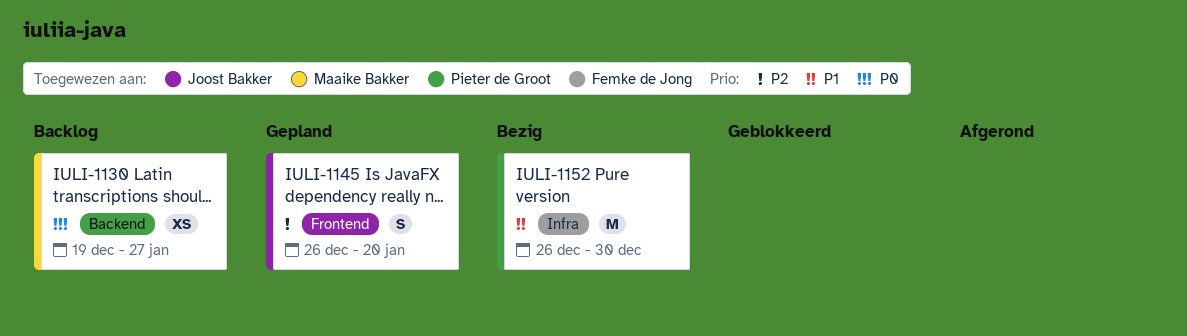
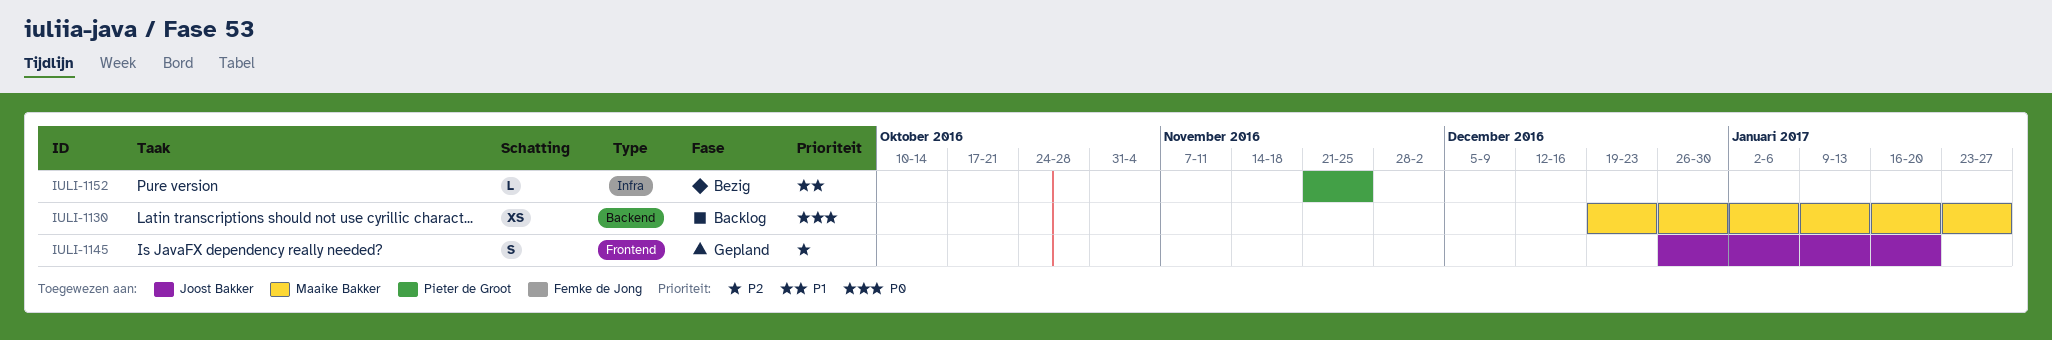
IULI-1152, estimate: M -> L
IULI-1152, start: Dec 26 -> Nov 21
IULI-1152, due: Dec 30 -> Nov 25

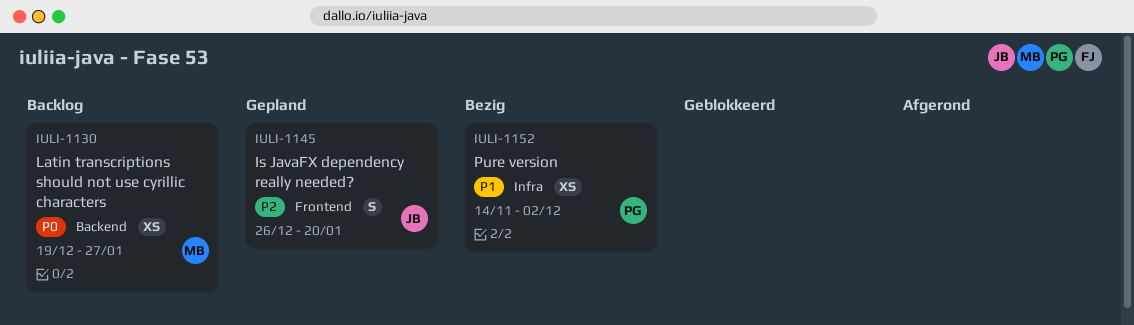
IULI-1152, estimate: L -> XS
IULI-1152, start: Nov 21 -> Nov 14
IULI-1152, due: Nov 25 -> Dec 2

